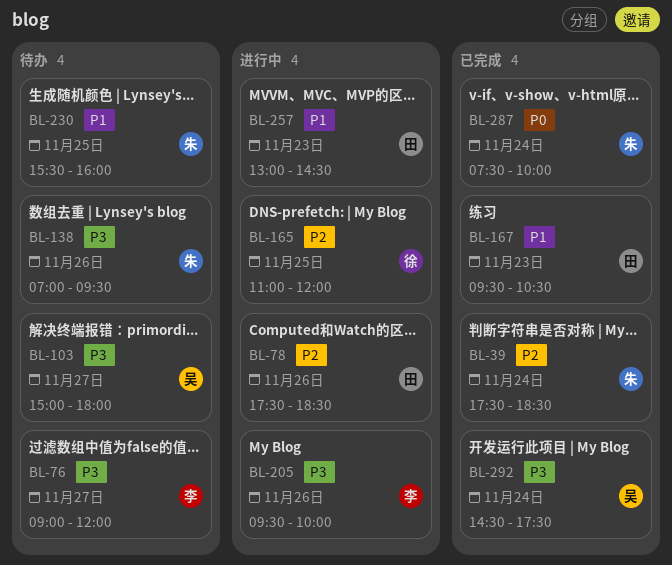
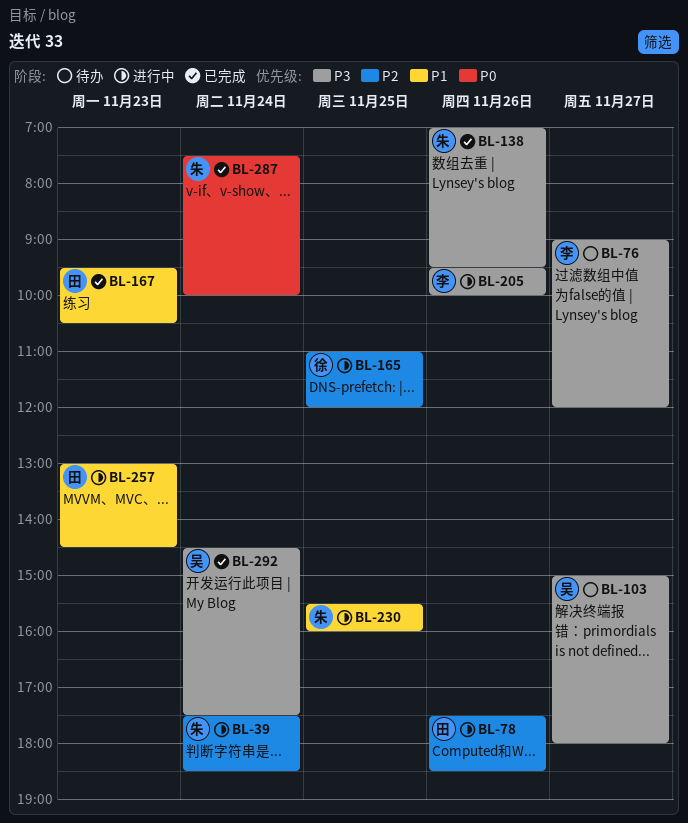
BL-39, status: 已完成 -> 进行中
BL-138, status: 待办 -> 已完成
BL-230, status: 待办 -> 进行中

